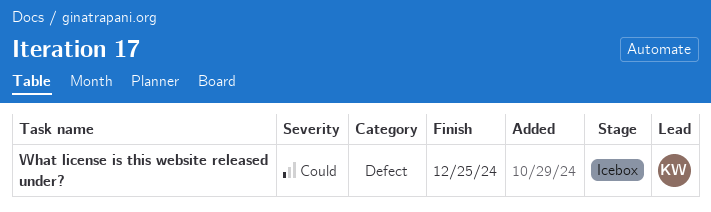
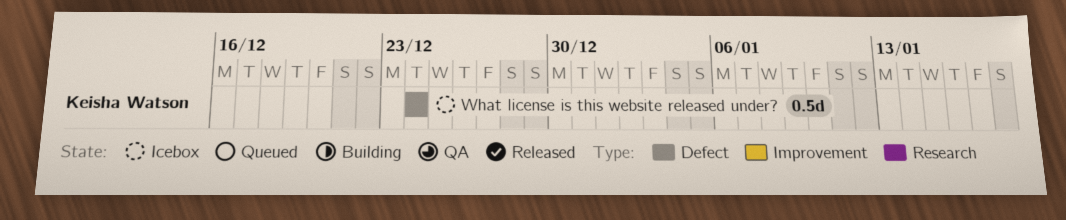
What license is this website released under?, due: Dec 25 -> Dec 24

